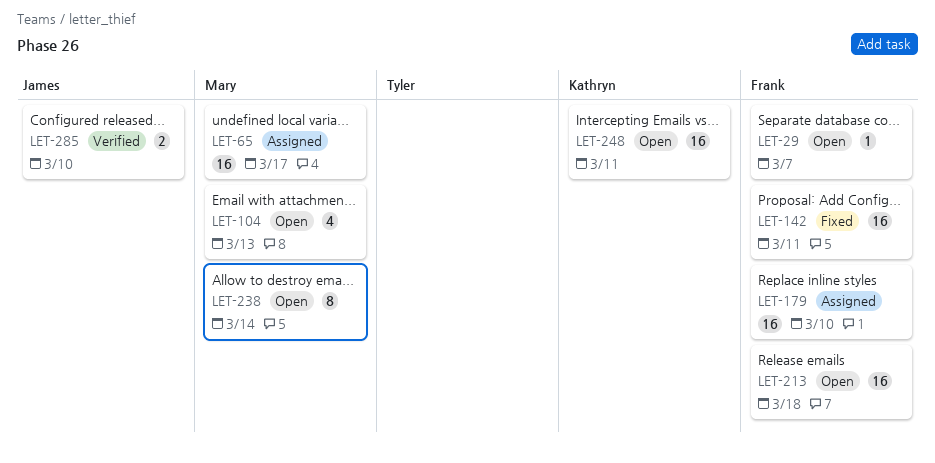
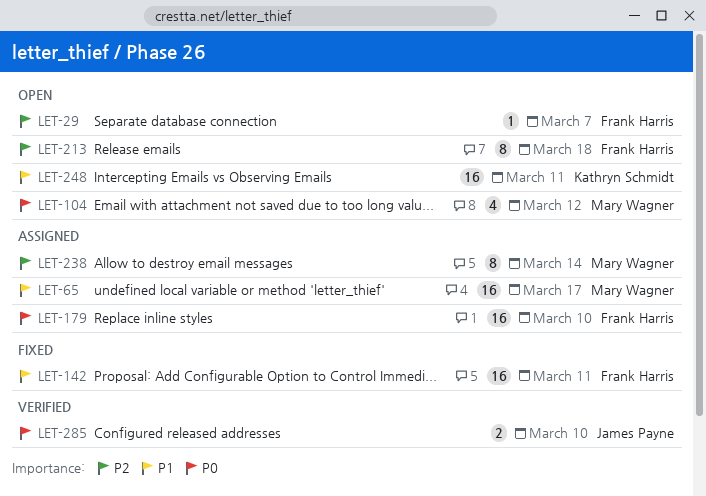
LET-104, due: Mar 13 -> Mar 12
LET-213, estimate: 16 -> 8
LET-238, status: Open -> Assigned

